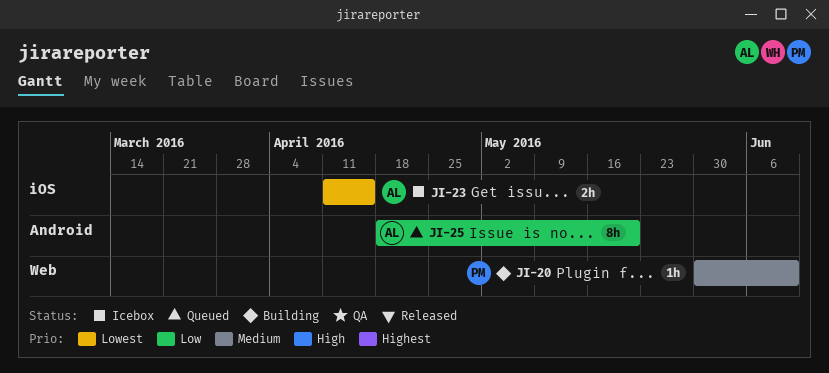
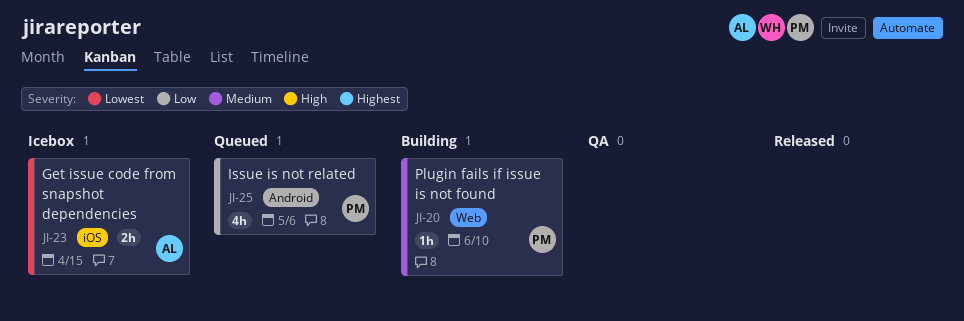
JI-25, owner: AL -> PM
JI-25, estimate: 8h -> 4h
JI-25, due: May 20 -> May 6

